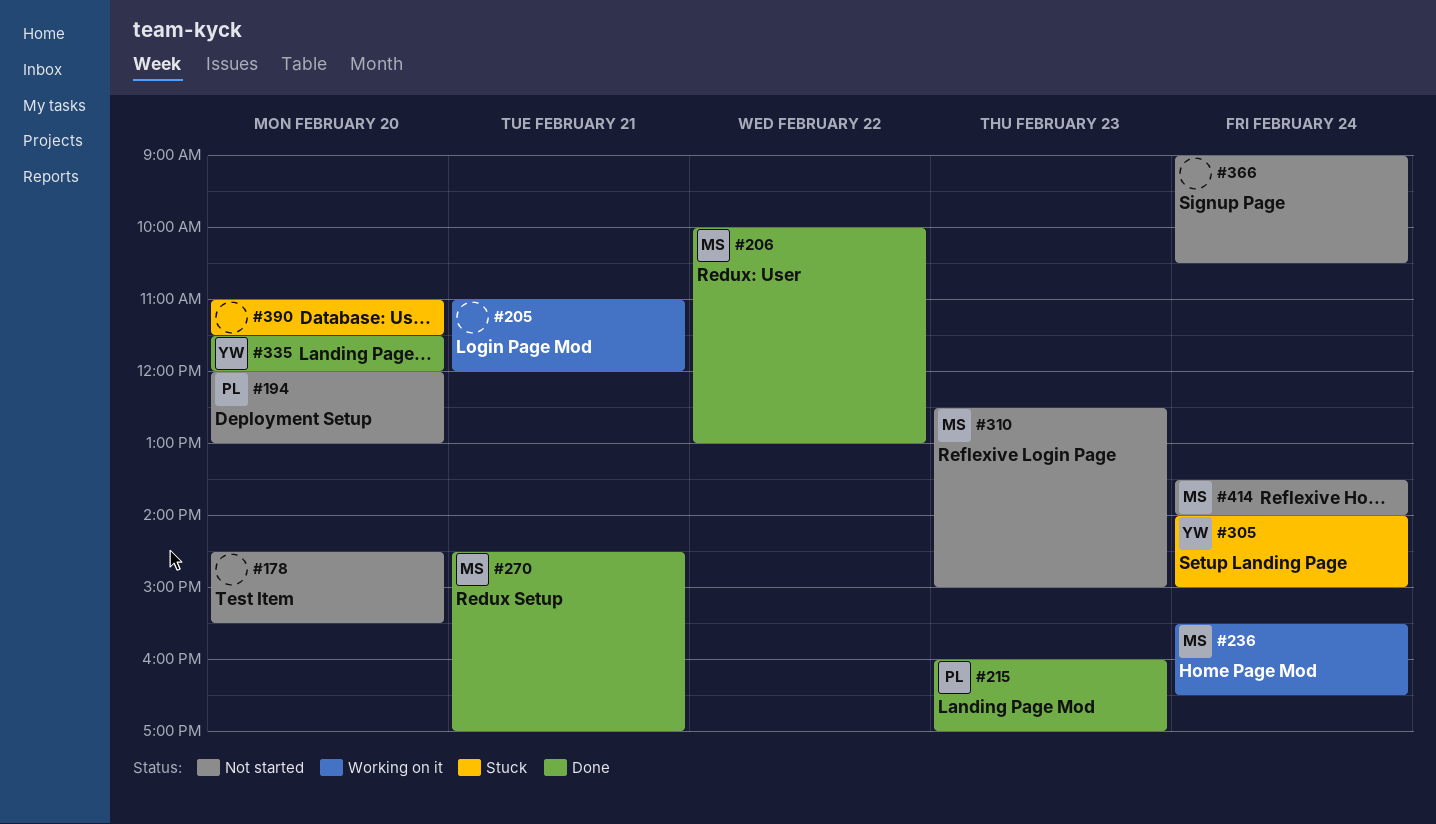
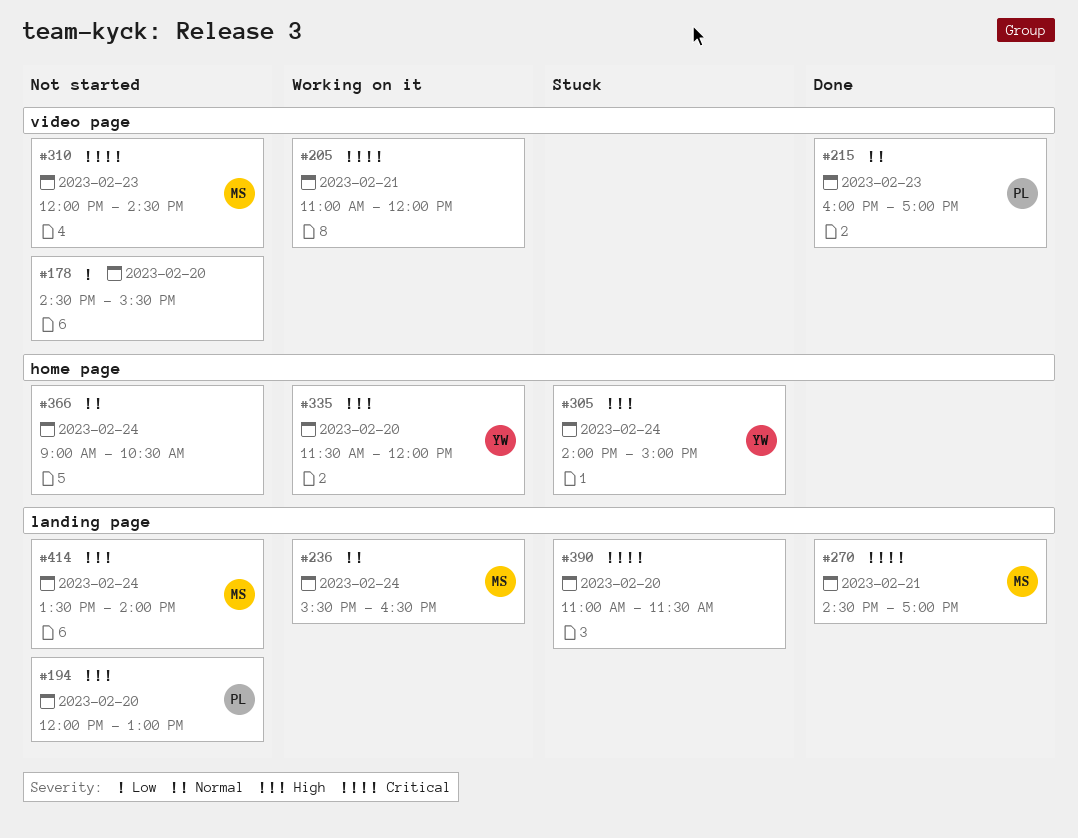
#206: present -> none
#310, begins: 12:30 -> 12:00
#310, ends: 15:00 -> 14:30
#335, status: Done -> Working on it

